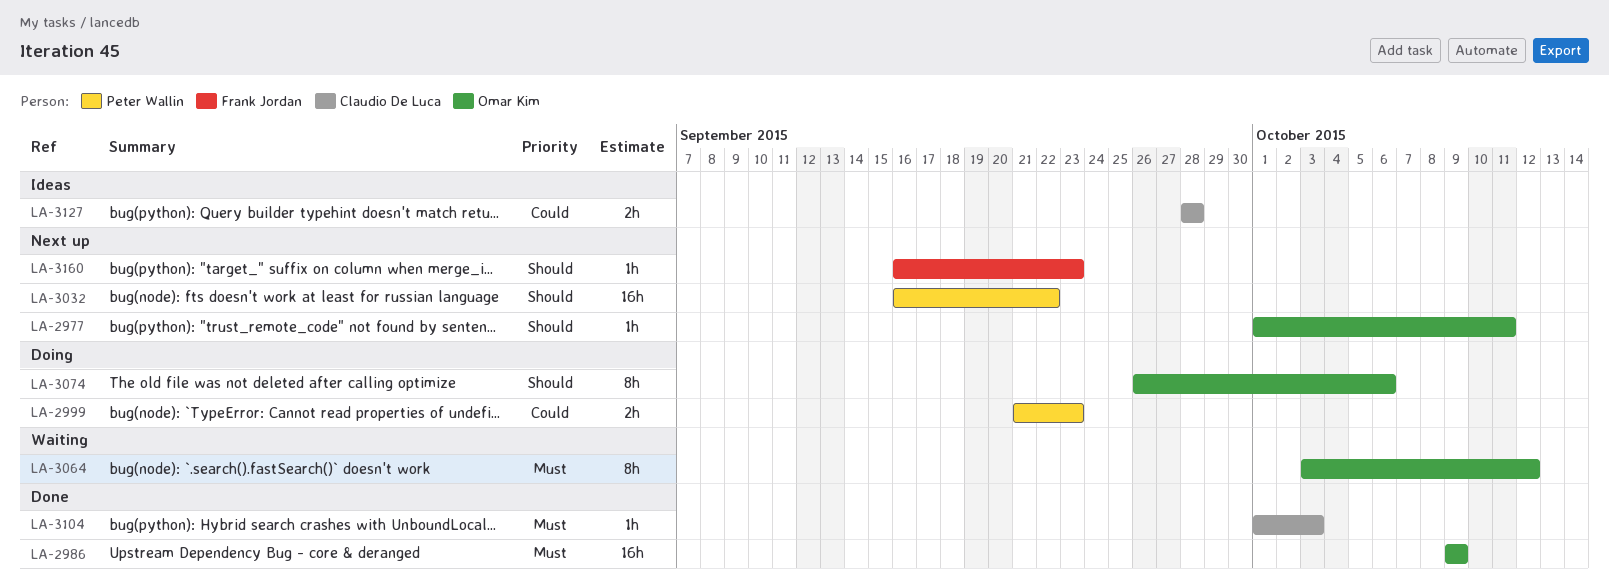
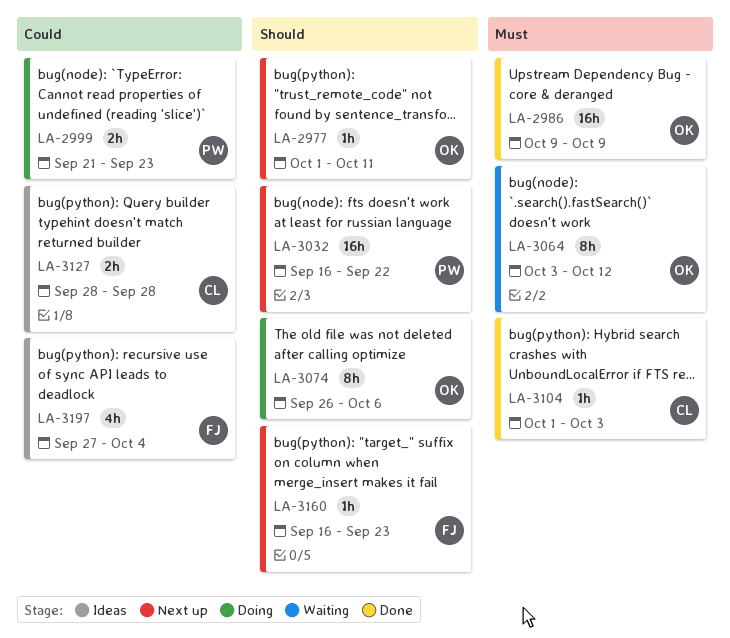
LA-3197: none -> present

